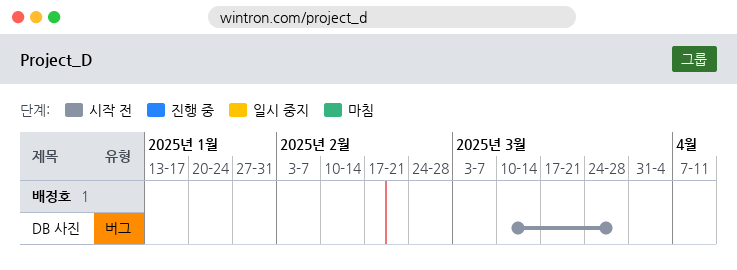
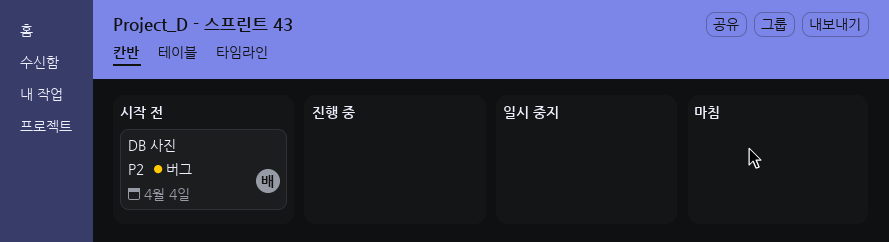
DB 사진, due: Mar 28 -> Apr 4

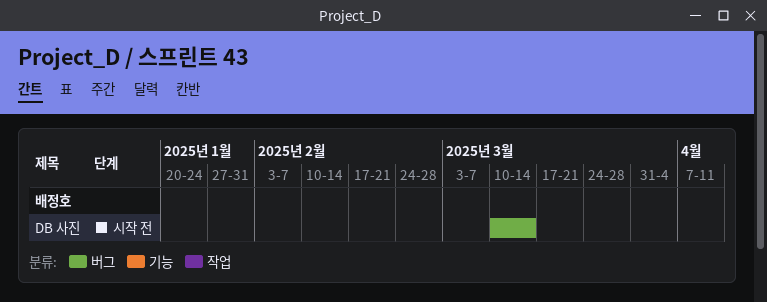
DB 사진, due: Apr 4 -> Mar 14

